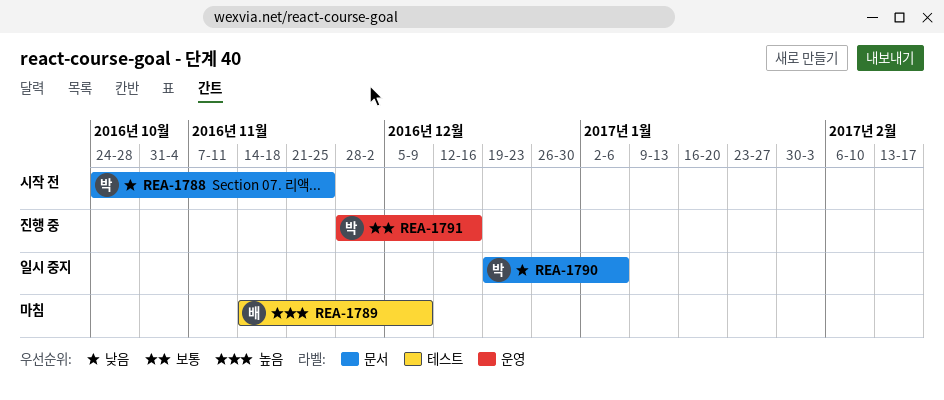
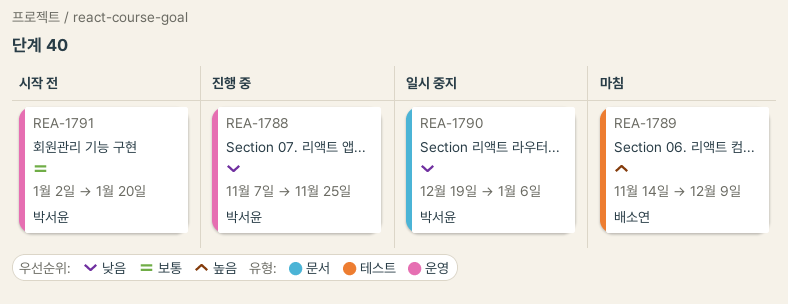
REA-1788, status: 시작 전 -> 진행 중
REA-1788, label: 문서 -> 운영
REA-1788, start: Oct 24 -> Nov 7
REA-1791, status: 진행 중 -> 시작 전
REA-1791, start: Nov 28 -> Jan 2
REA-1791, due: Dec 16 -> Jan 20

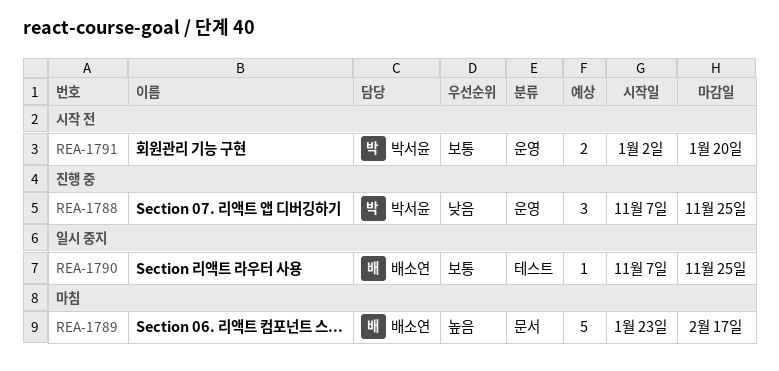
REA-1789, label: 테스트 -> 문서
REA-1789, start: Nov 14 -> Jan 23
REA-1789, due: Dec 9 -> Feb 17
REA-1790, owner: 박서윤 -> 배소연
REA-1790, priority: 낮음 -> 보통
REA-1790, label: 문서 -> 테스트
REA-1790, start: Dec 19 -> Nov 7
REA-1790, due: Jan 6 -> Nov 25

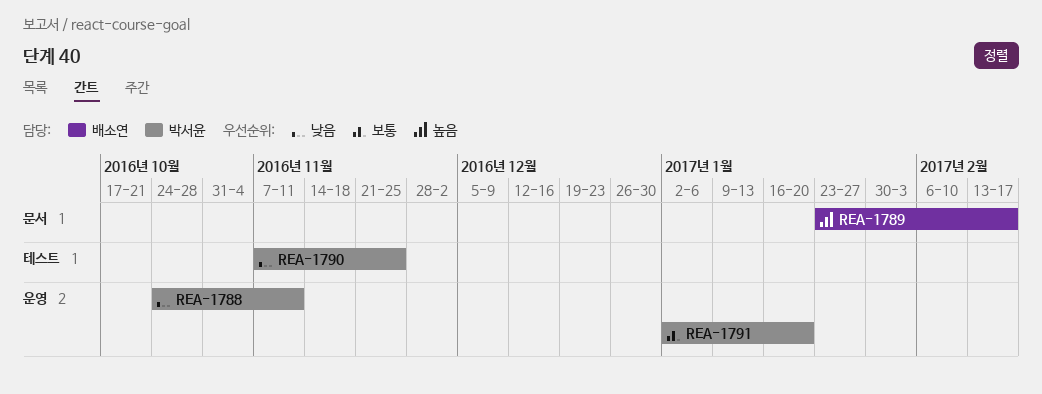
REA-1788, start: Nov 7 -> Oct 24
REA-1788, due: Nov 25 -> Nov 11
REA-1790, owner: 배소연 -> 박서윤
REA-1790, priority: 보통 -> 낮음

